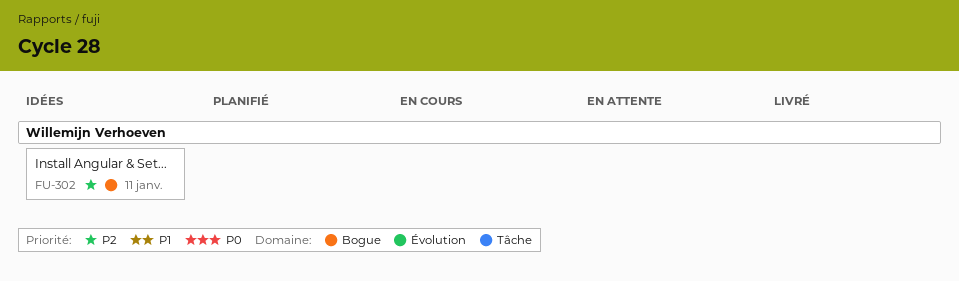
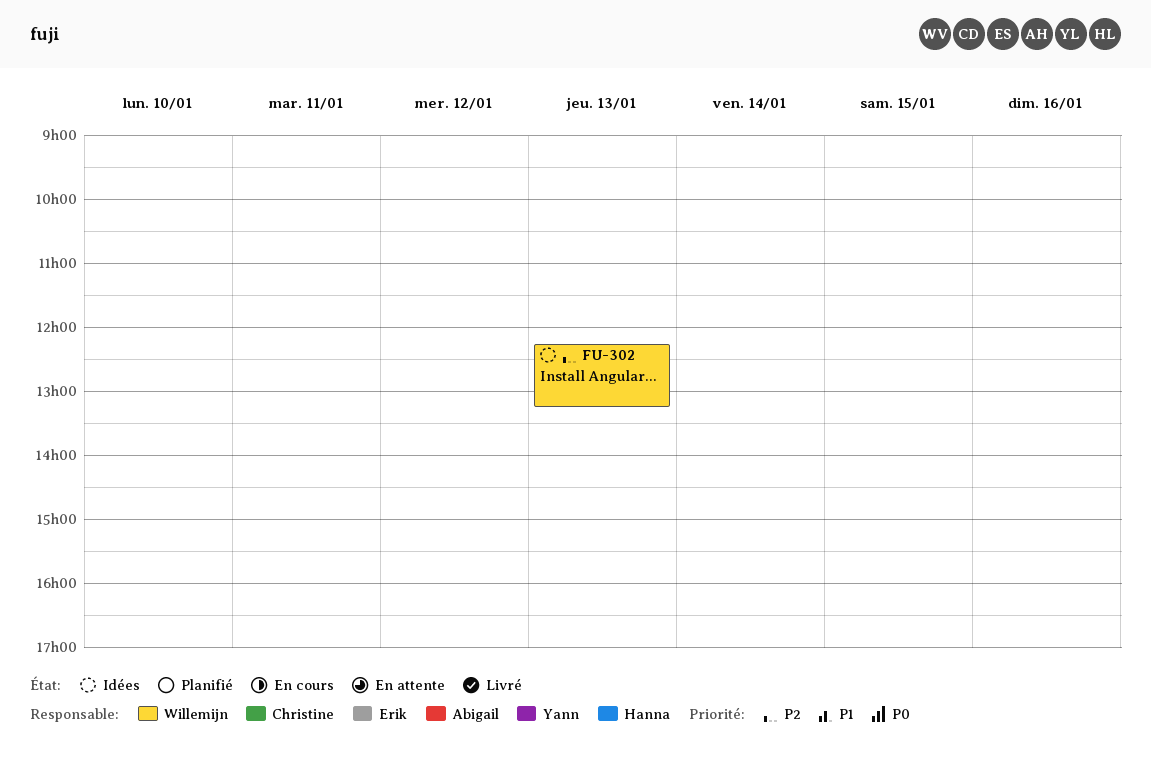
FU-302, day: Jan 11 -> Jan 13

